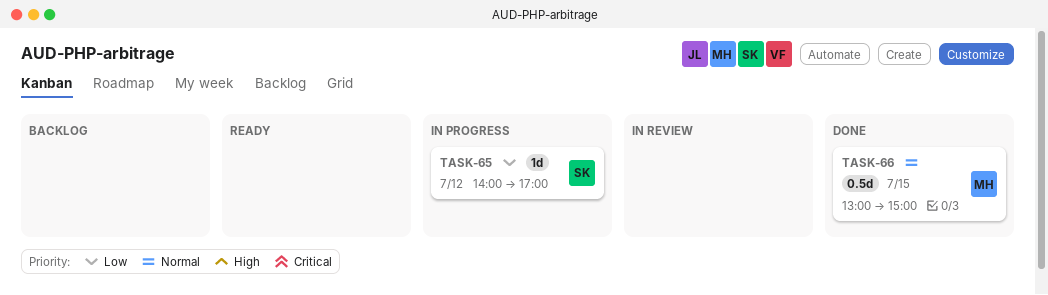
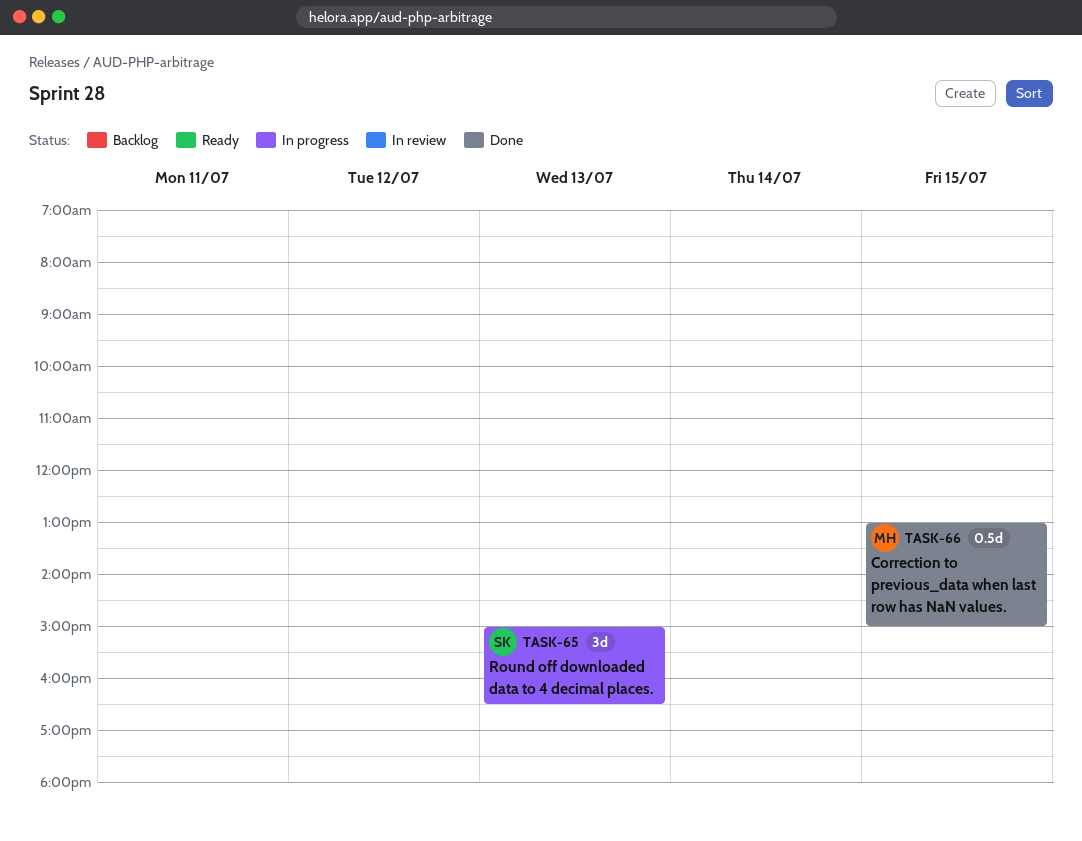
TASK-65, estimate: 1d -> 3d
TASK-65, day: Jul 12 -> Jul 13
TASK-65, begins: 14:00 -> 15:00
TASK-65, ends: 17:00 -> 16:30

